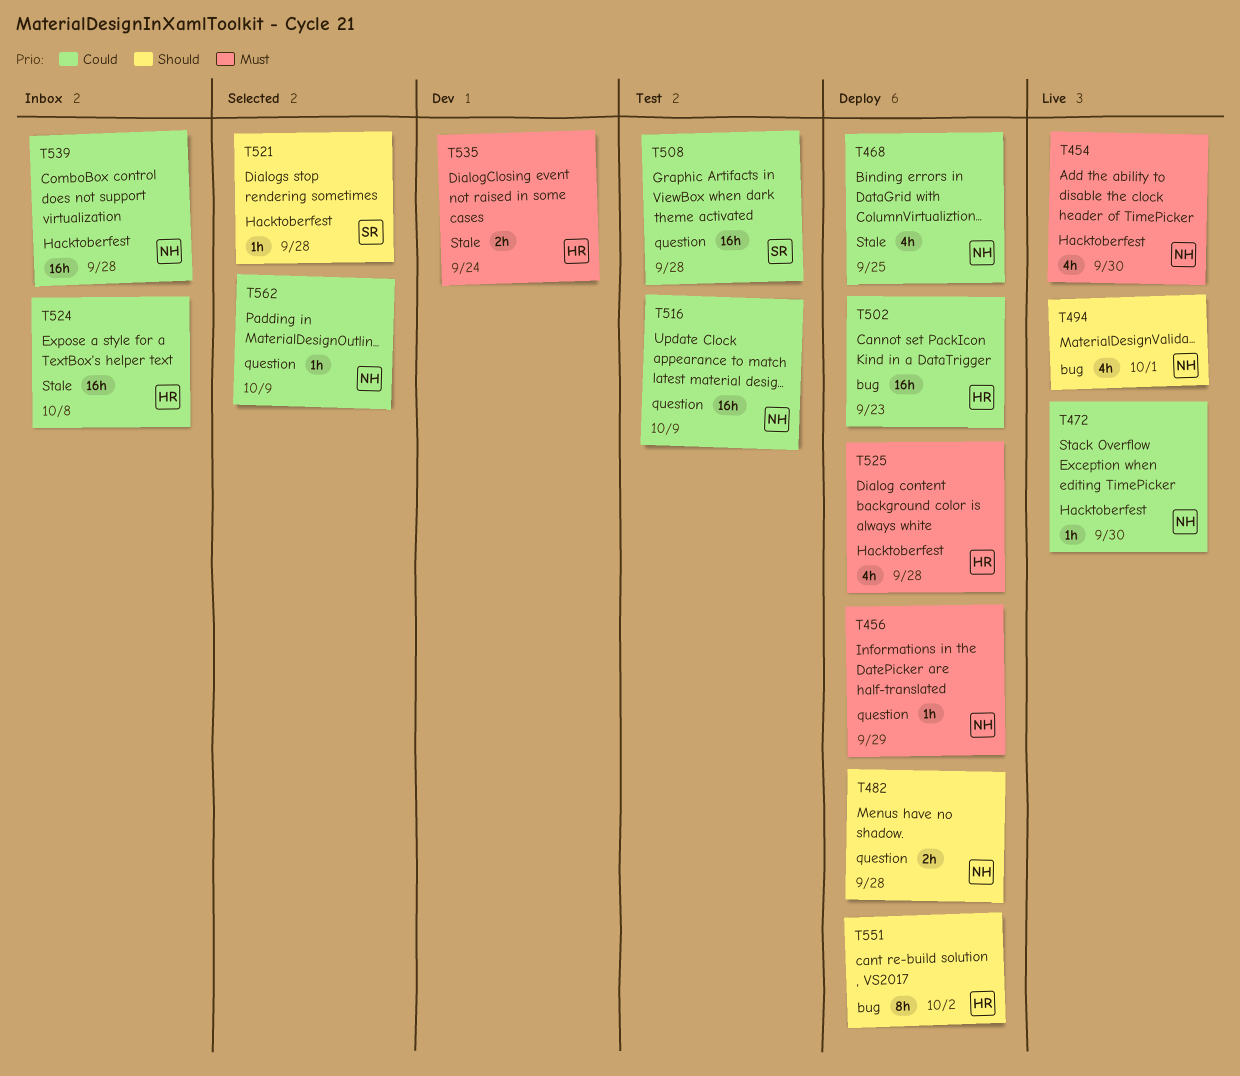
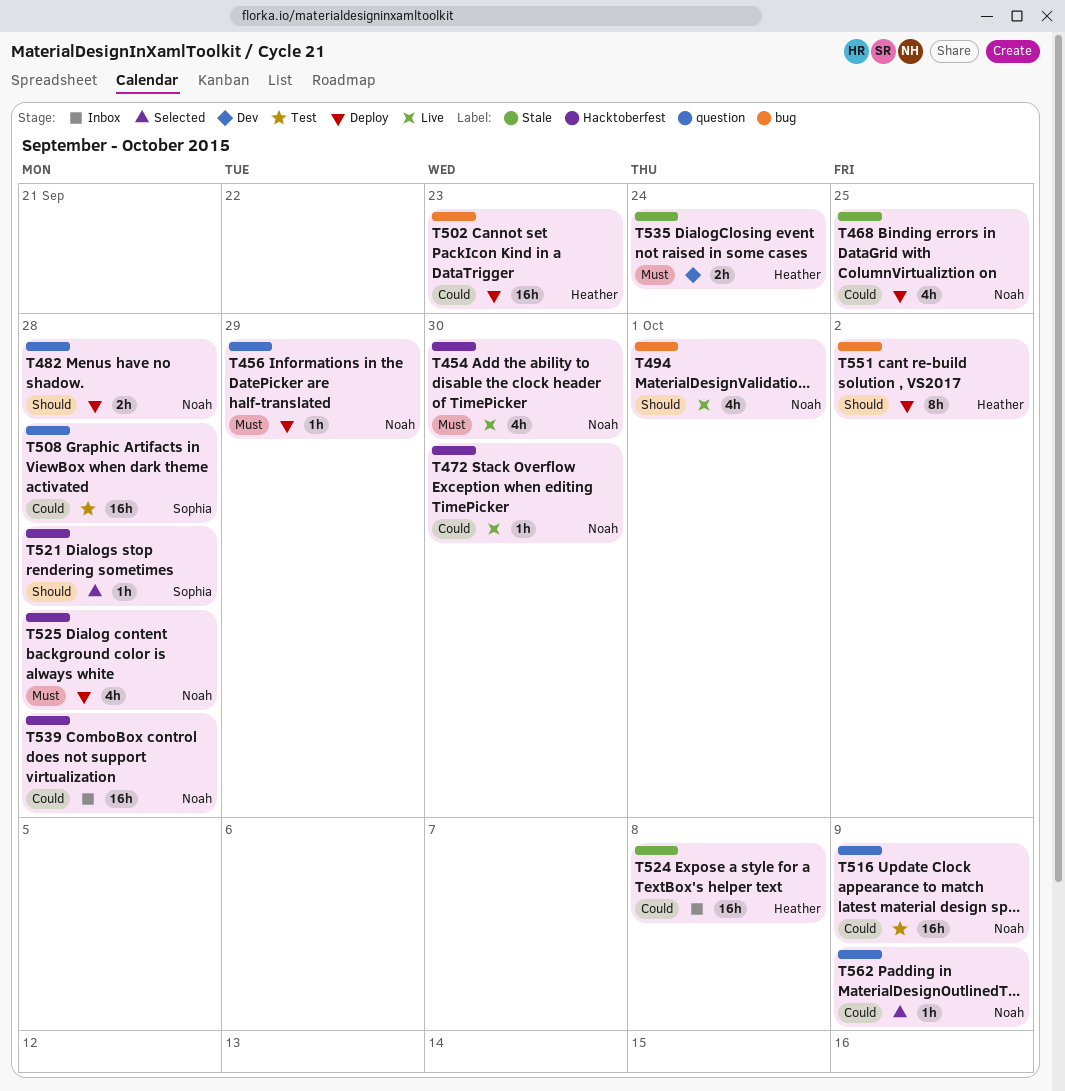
T525, owner: Heather -> Noah

